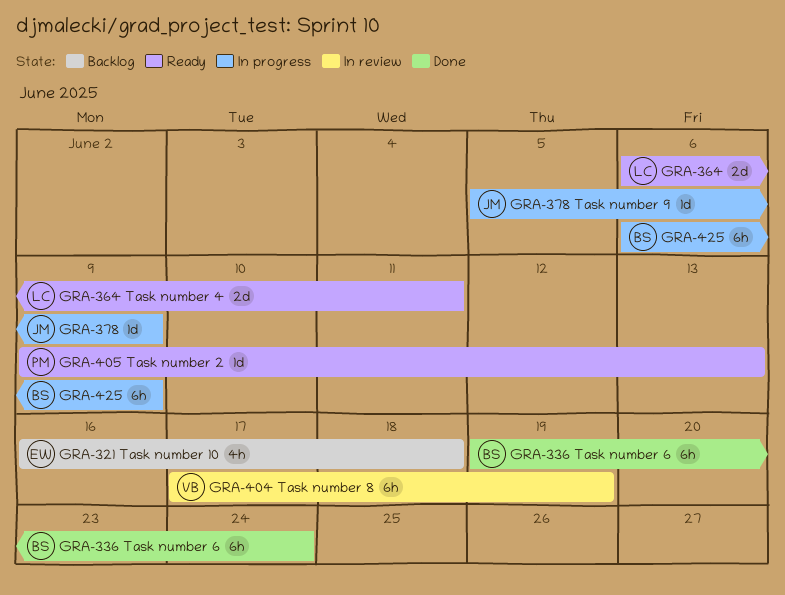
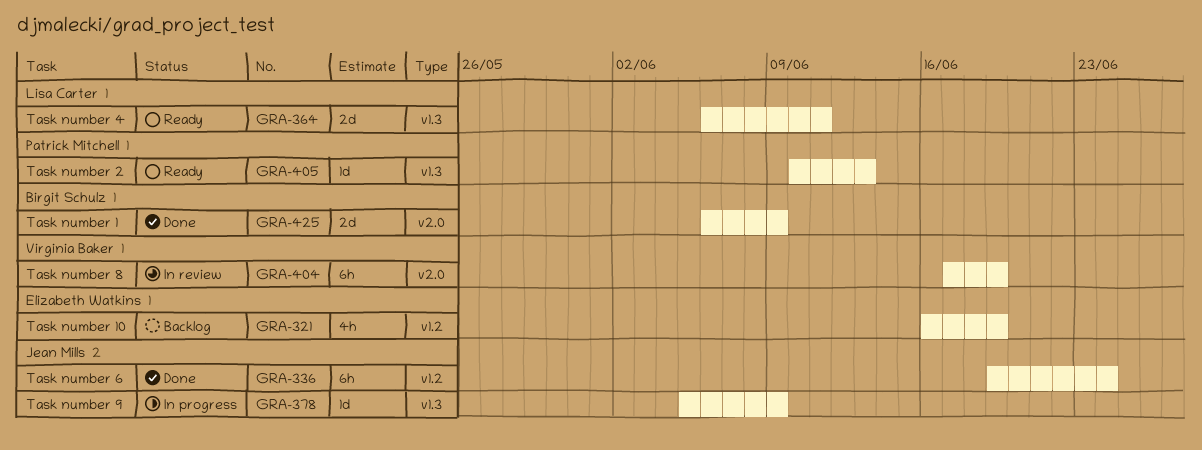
GRA-321, due: Jun 18 -> Jun 19
GRA-336, owner: Birgit Schulz -> Jean Mills
GRA-405, start: Jun 9 -> Jun 10
GRA-425, status: In progress -> Done
GRA-425, estimate: 6h -> 2d

